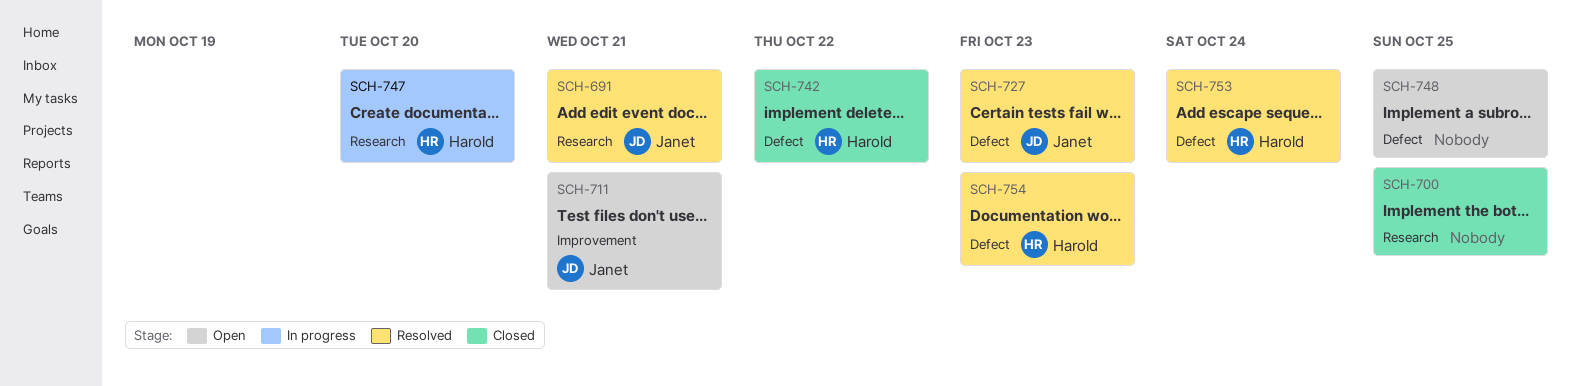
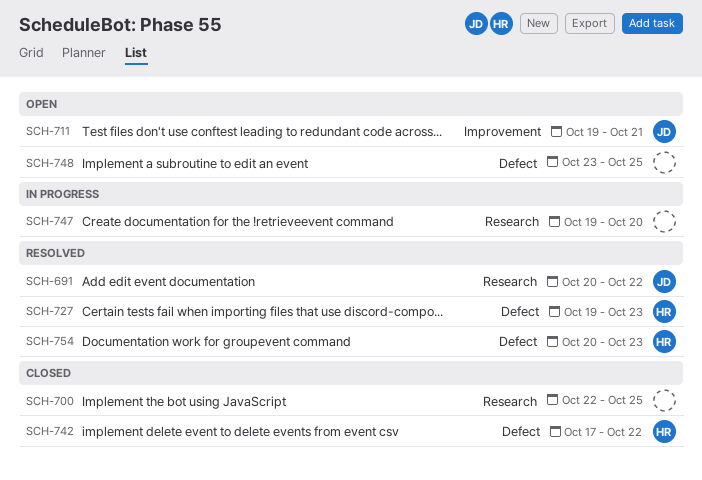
SCH-691, due: Oct 21 -> Oct 22
SCH-727, owner: Janet -> Harold
SCH-747, owner: Harold -> none
SCH-753: present -> none

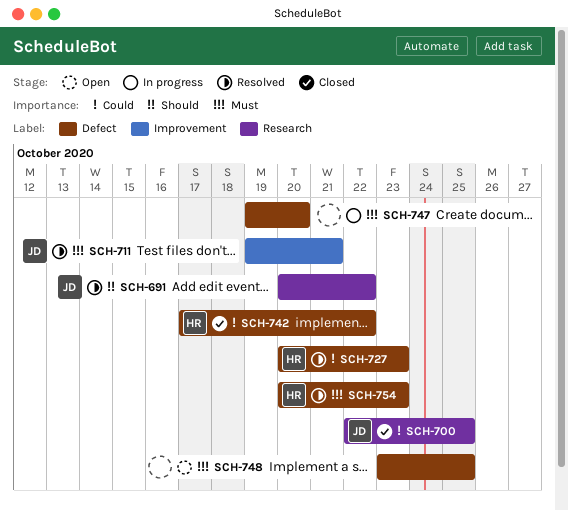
SCH-700, owner: none -> JD
SCH-711, status: Open -> Resolved
SCH-727, start: Oct 19 -> Oct 20
SCH-747, label: Research -> Defect

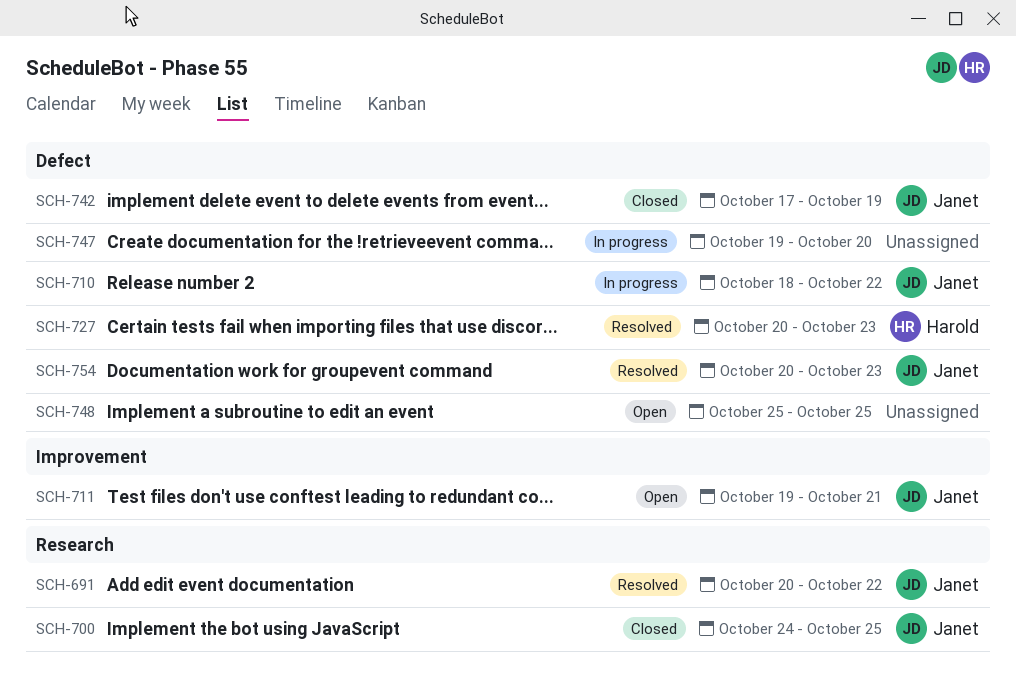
SCH-700, start: Oct 22 -> Oct 24
SCH-710: none -> present
SCH-711, status: Resolved -> Open
SCH-742, owner: Harold -> Janet
SCH-742, due: Oct 22 -> Oct 19
SCH-748, start: Oct 23 -> Oct 25
SCH-754, owner: Harold -> Janet

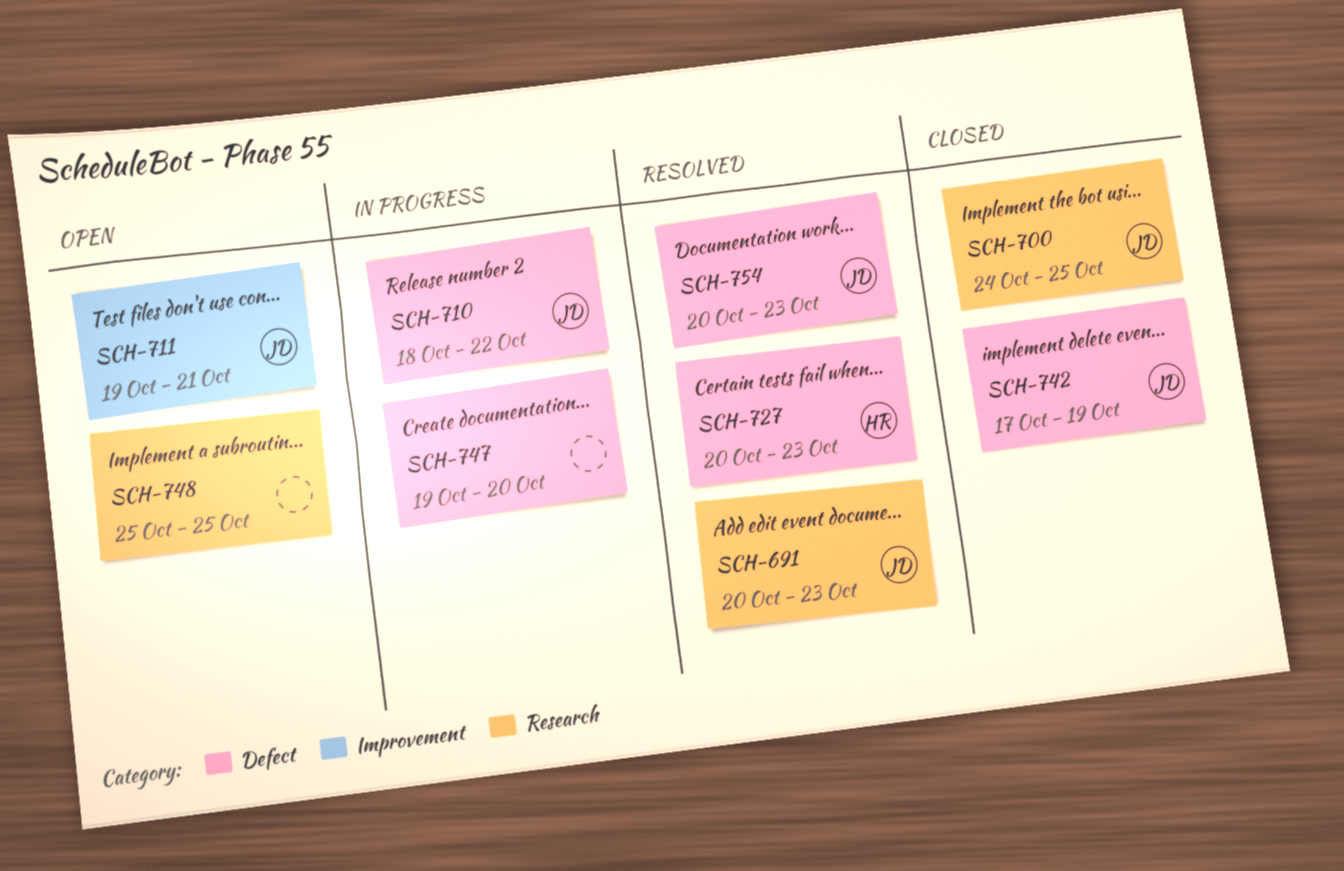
SCH-691, due: Oct 22 -> Oct 23
SCH-748, label: Defect -> Research

